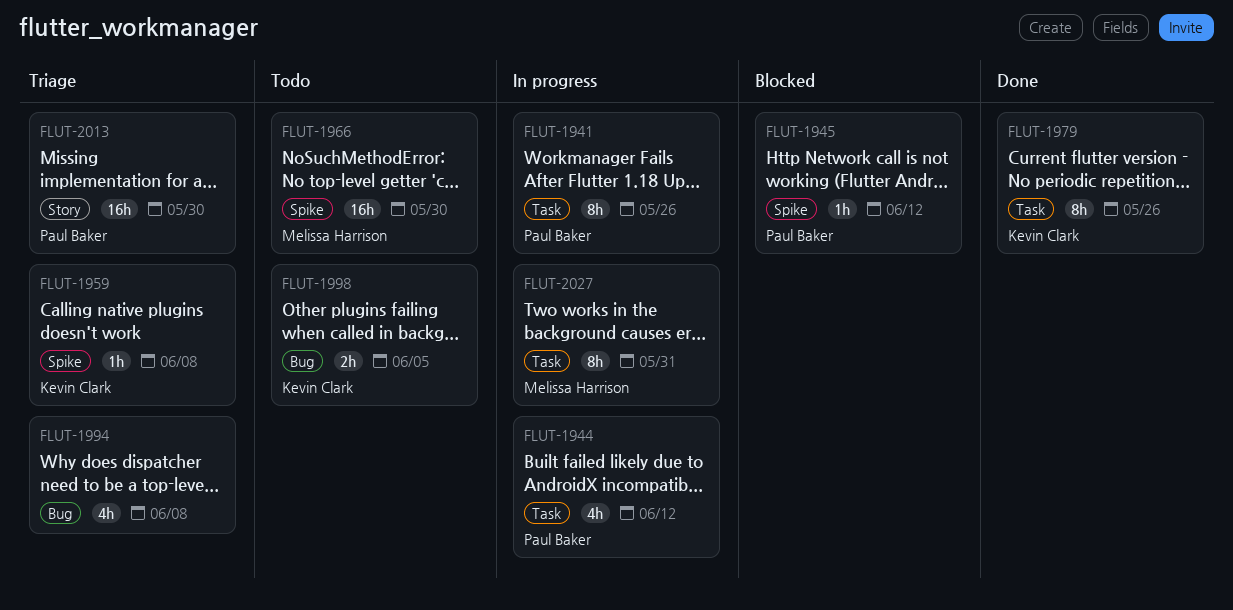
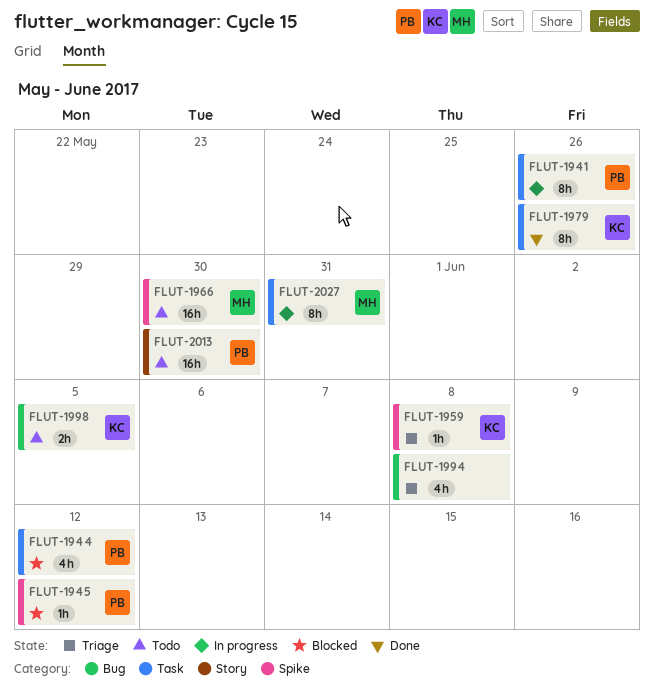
FLUT-1944, status: In progress -> Blocked
FLUT-2013, status: Triage -> Todo

